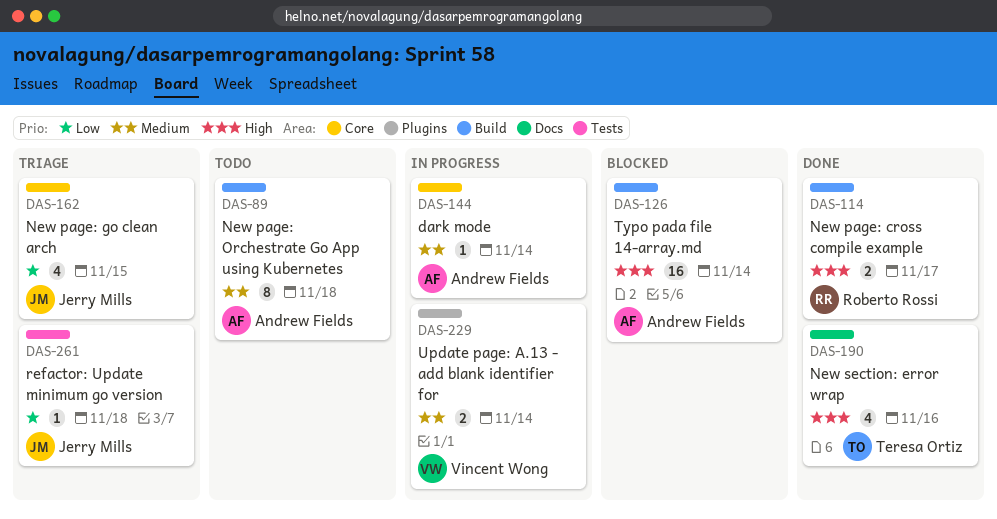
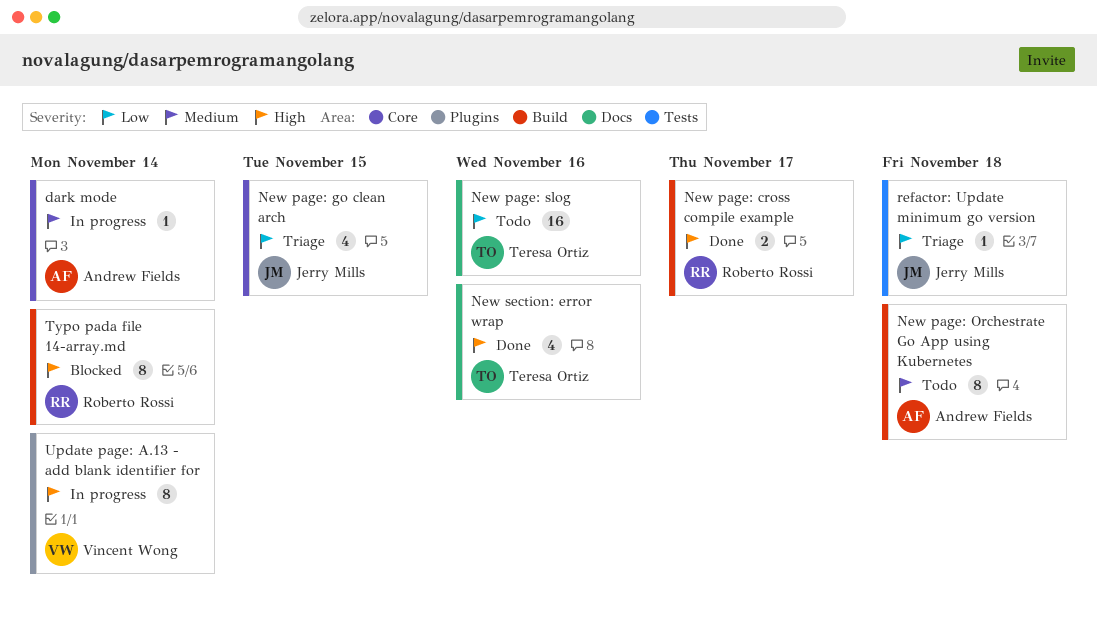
New page: slog: none -> present
Typo pada file 14-array.md, owner: Andrew Fields -> Roberto Rossi
Typo pada file 14-array.md, estimate: 16 -> 8
Update page: A.13 - add blank identifier for, priority: Medium -> High
Update page: A.13 - add blank identifier for, estimate: 2 -> 8

